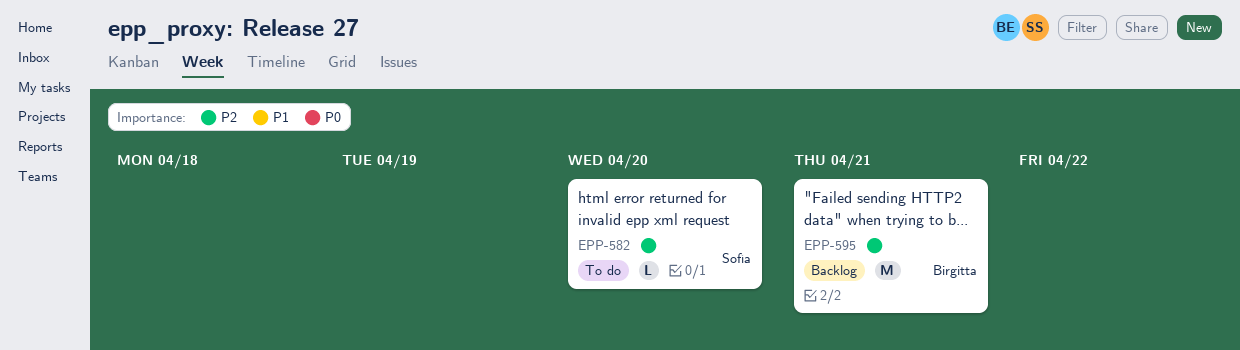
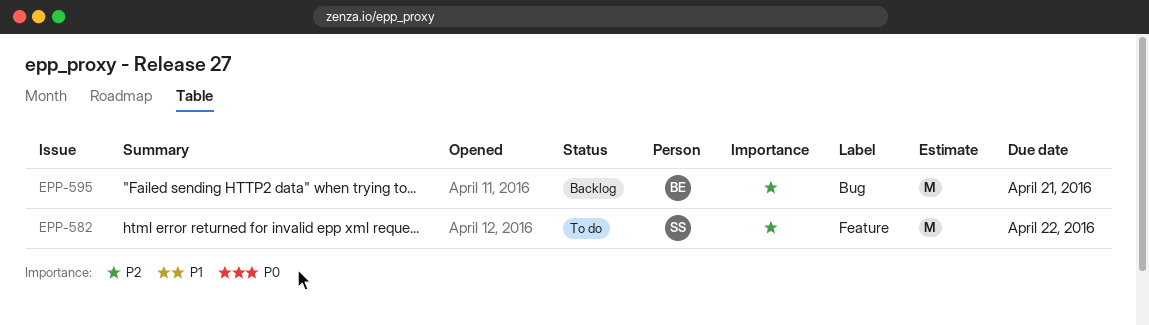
EPP-582, estimate: L -> M
EPP-582, due: Apr 20 -> Apr 22

